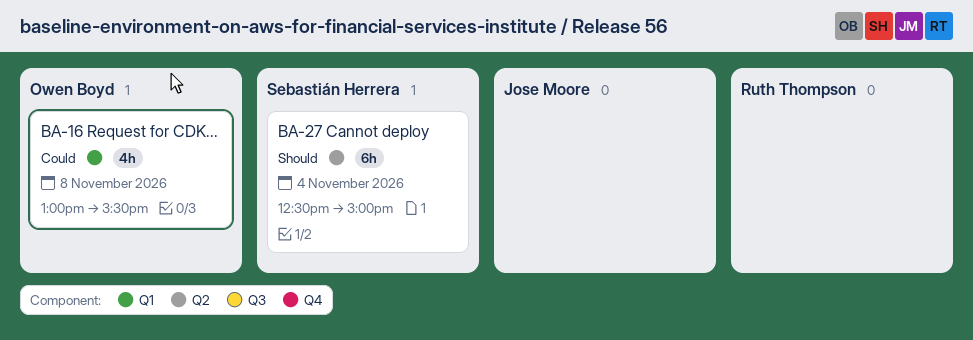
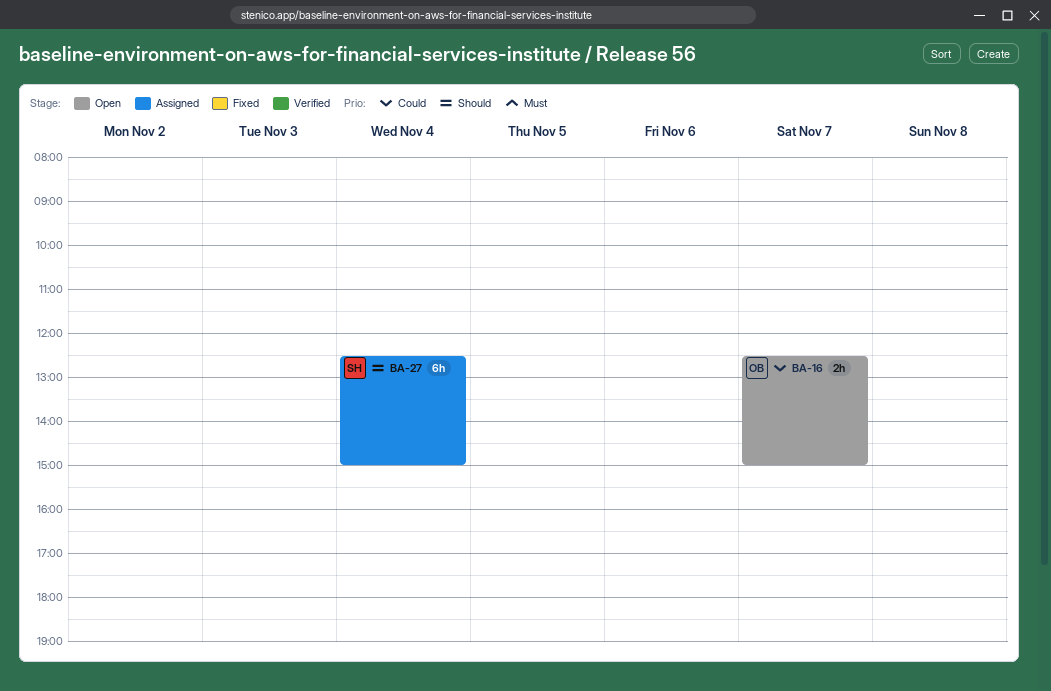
BA-16, estimate: 4h -> 2h
BA-16, day: Nov 8 -> Nov 7
BA-16, begins: 13:00 -> 12:30
BA-16, ends: 15:30 -> 15:00

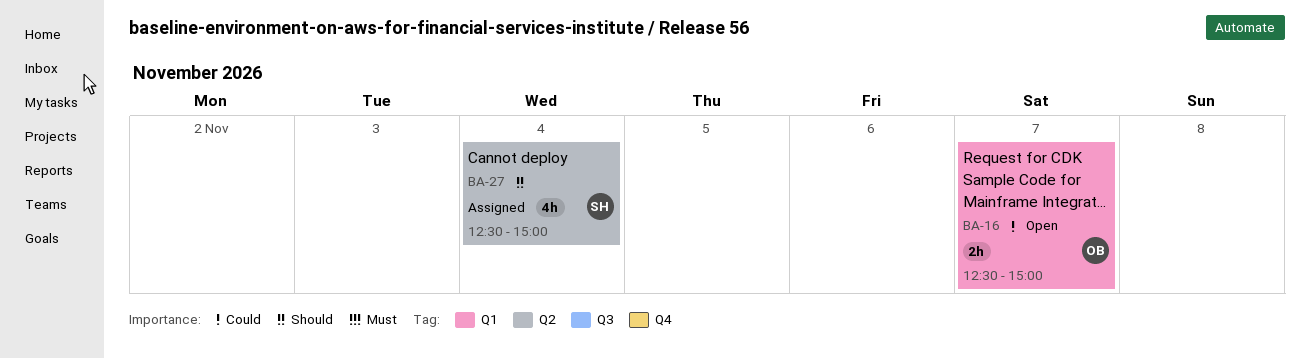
BA-27, estimate: 6h -> 4h

